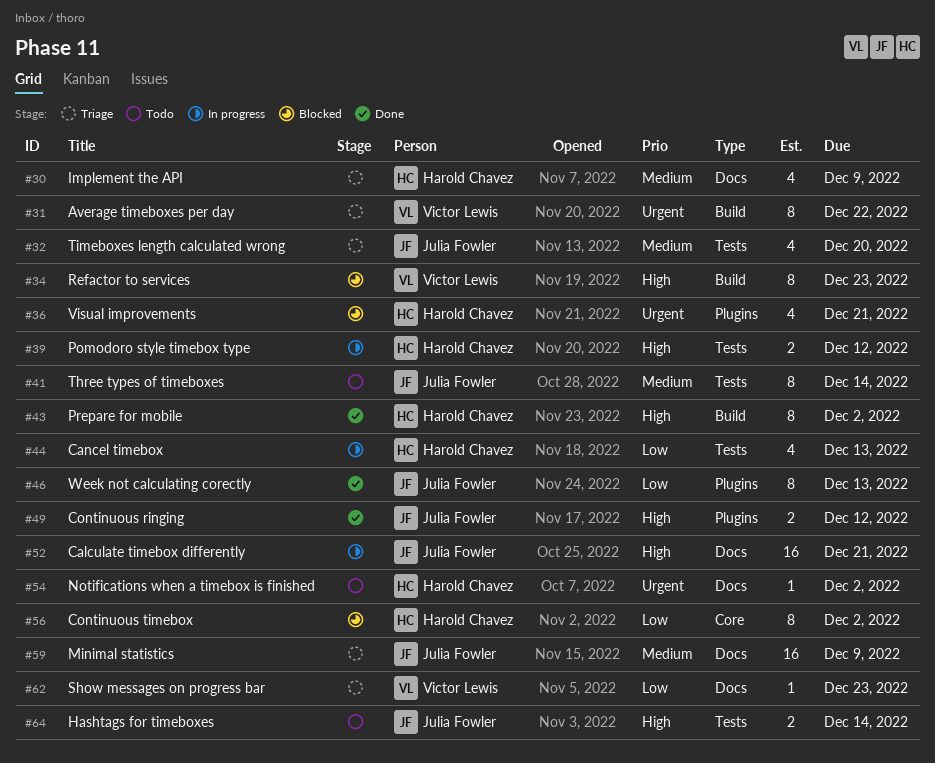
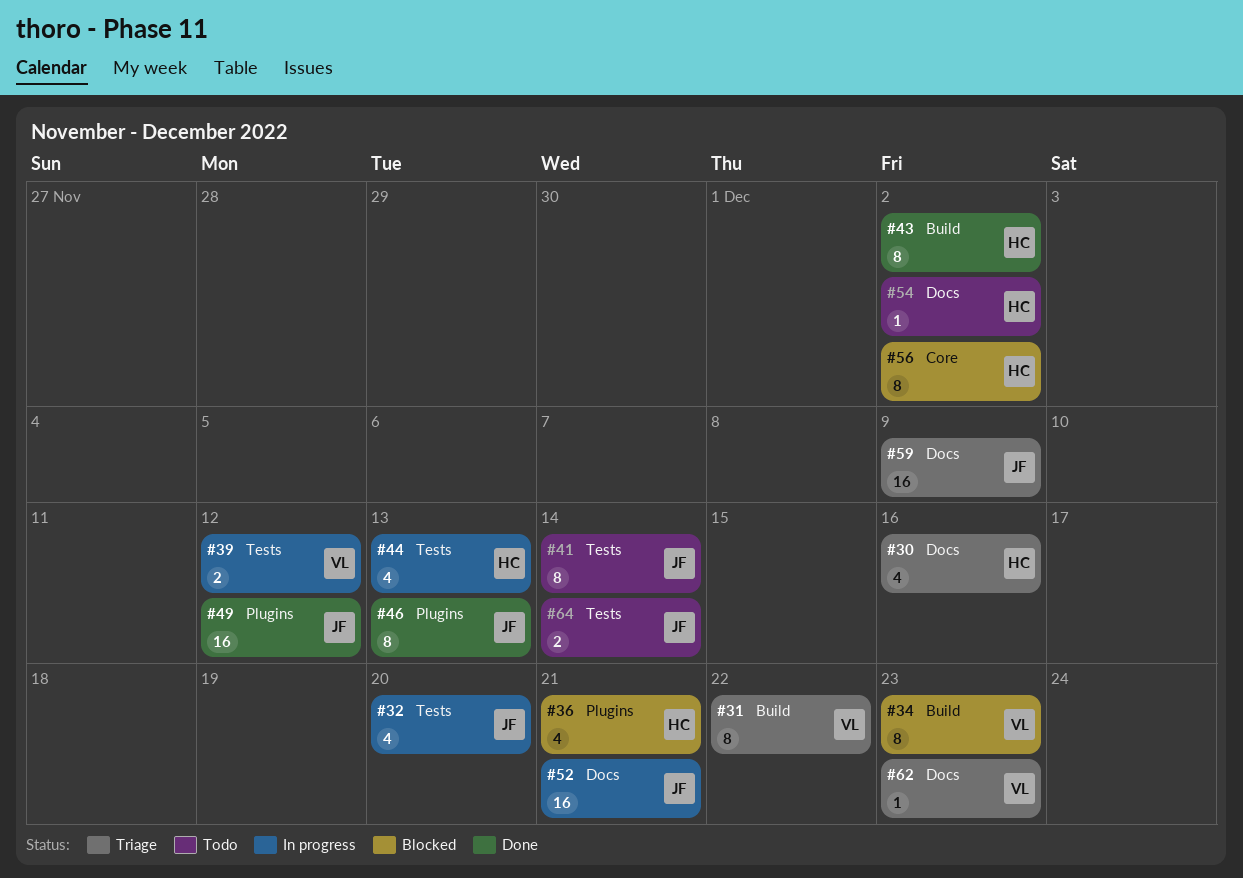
#30, due: Dec 9 -> Dec 16
#32, status: Triage -> In progress
#39, owner: Harold Chavez -> Victor Lewis
#49, estimate: 2 -> 16

